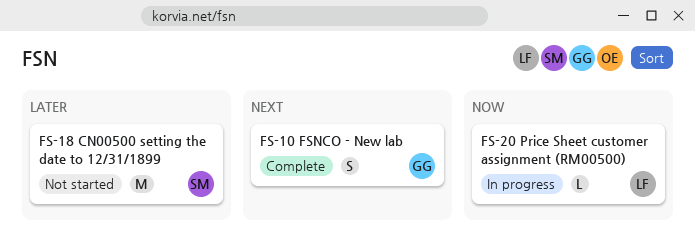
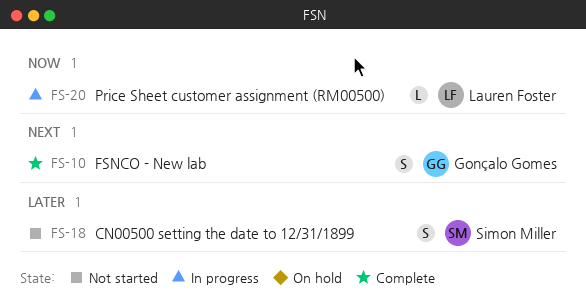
FS-18, estimate: M -> S

